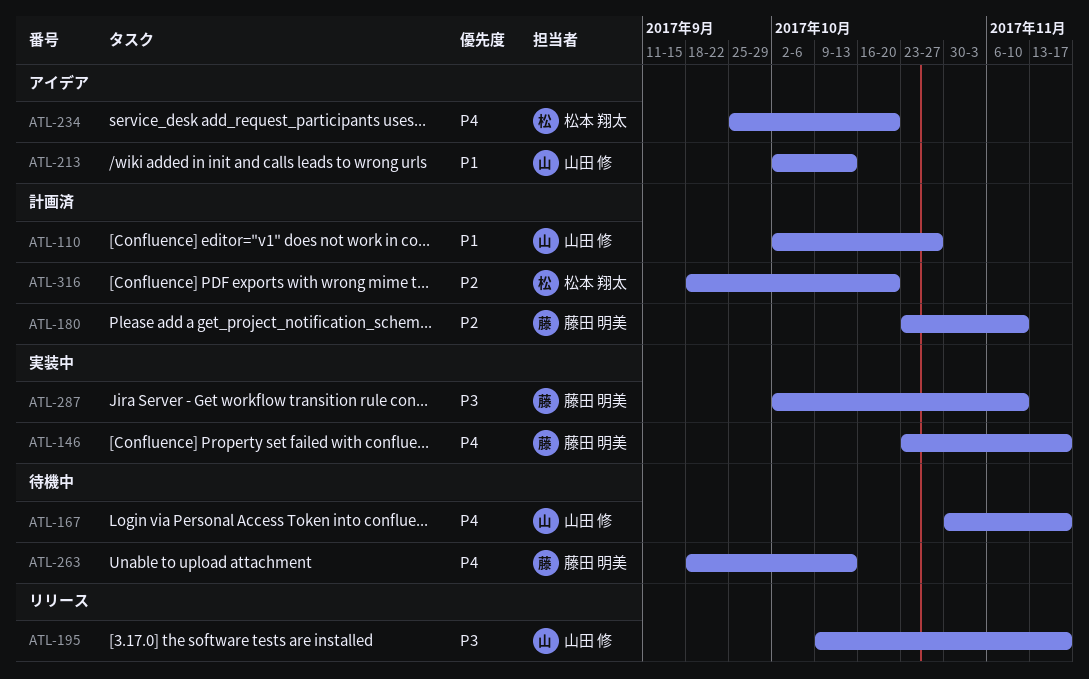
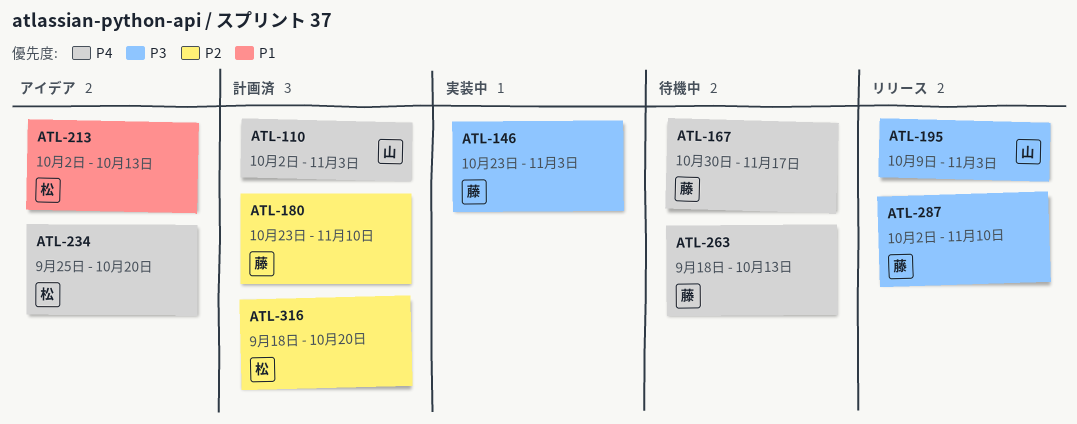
ATL-110, priority: P1 -> P4
ATL-110, due: Oct 27 -> Nov 3
ATL-146, priority: P4 -> P3
ATL-146, due: Nov 17 -> Nov 3
ATL-167, owner: 山田 修 -> 藤田 明美
ATL-195, due: Nov 17 -> Nov 3
ATL-213, owner: 山田 修 -> 松本 翔太
ATL-287, status: 実装中 -> リリース

